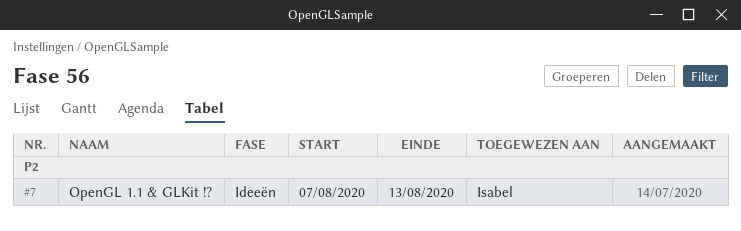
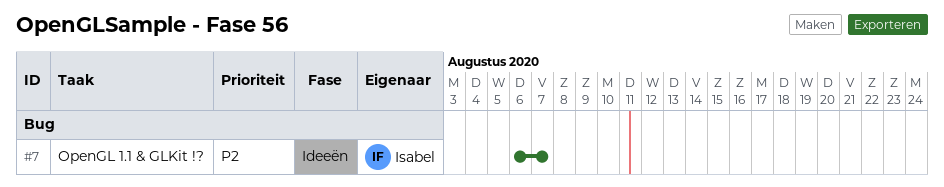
#7, start: Aug 7 -> Aug 6
#7, due: Aug 13 -> Aug 7

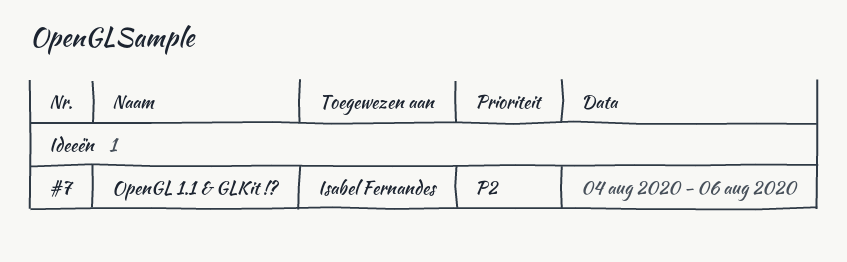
#7, start: Aug 6 -> Aug 4
#7, due: Aug 7 -> Aug 6

